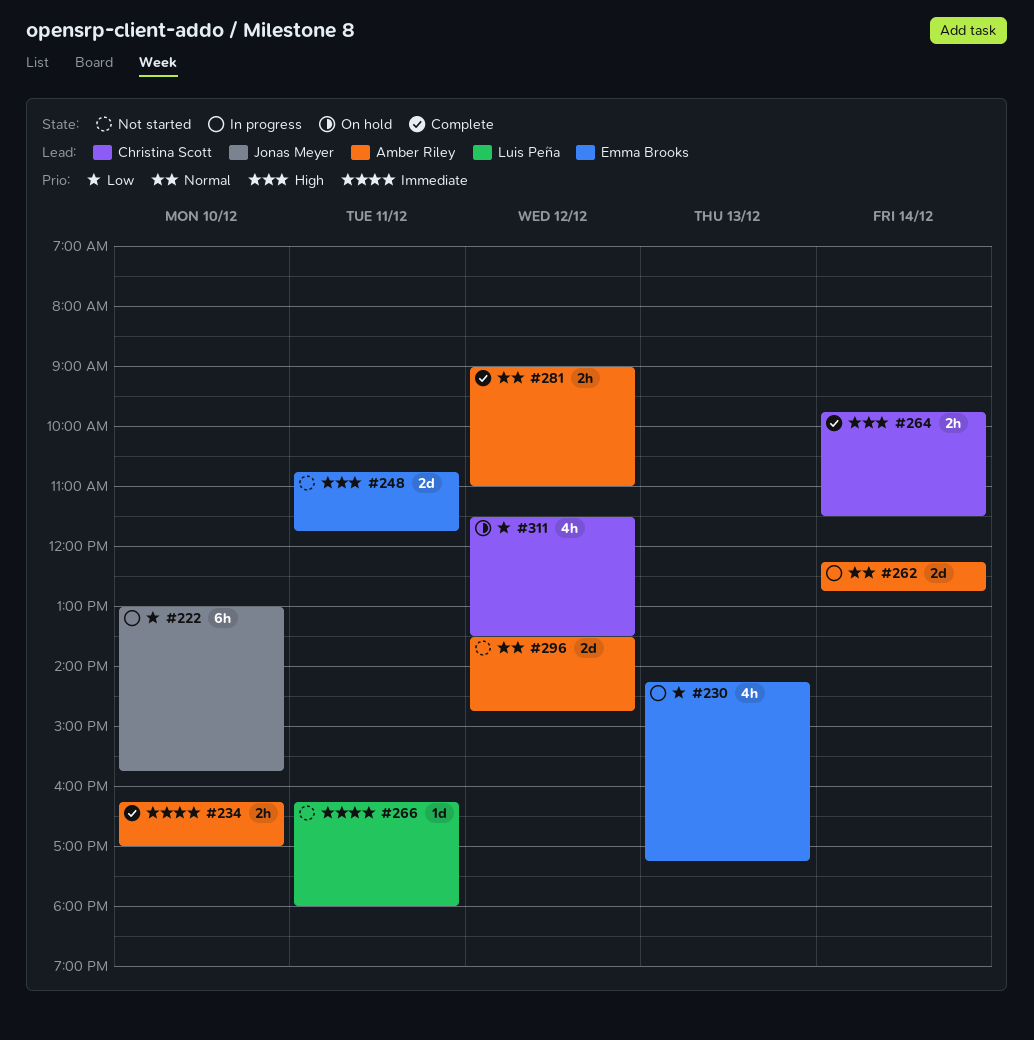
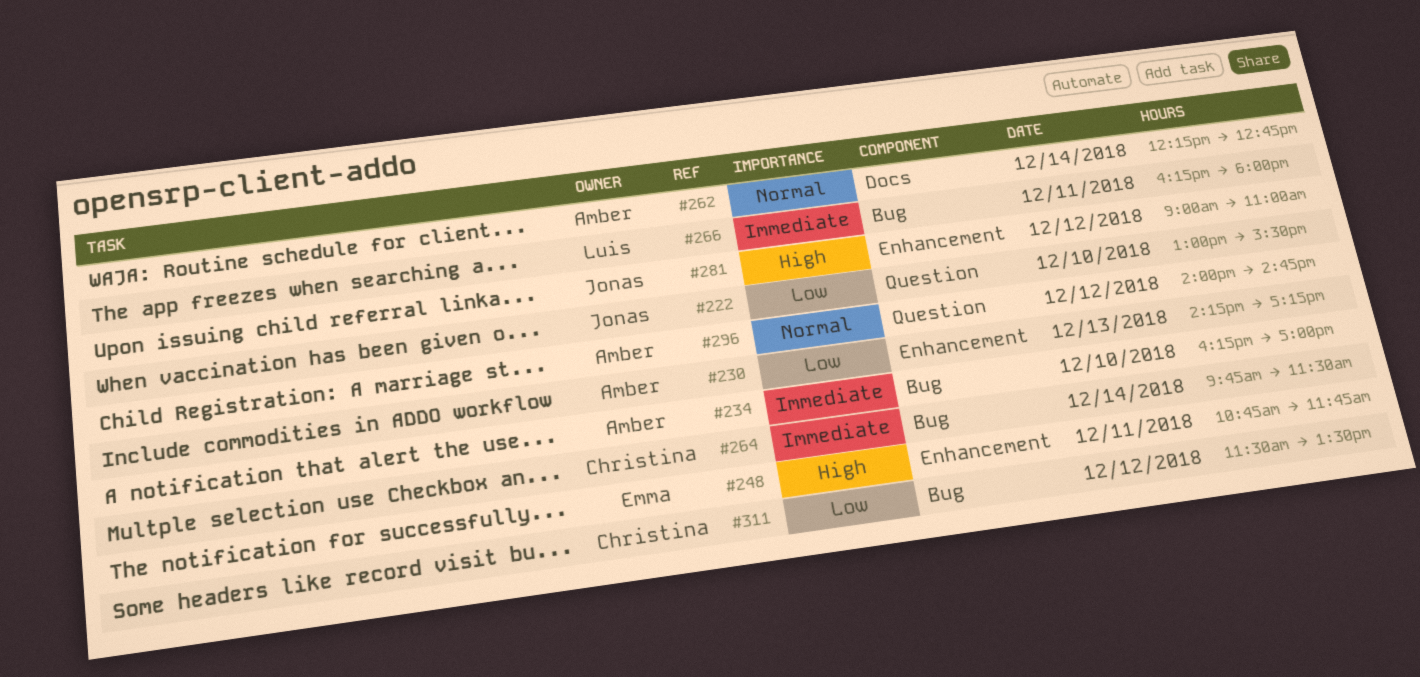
#222, ends: 15:45 -> 15:30
#230, owner: Emma Brooks -> Amber Riley
#264, priority: High -> Immediate
#281, owner: Amber Riley -> Jonas Meyer
#281, priority: Normal -> High
#296, begins: 13:30 -> 14:00

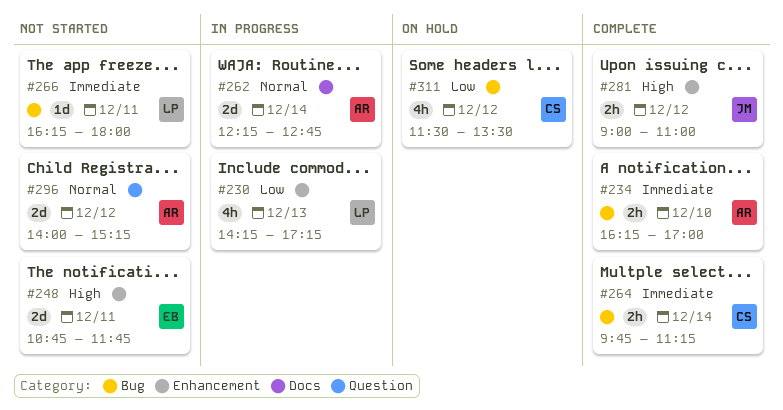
#222: present -> none
#230, owner: Amber -> Luis
#264, ends: 11:30 -> 11:15
#296, ends: 14:45 -> 15:15

